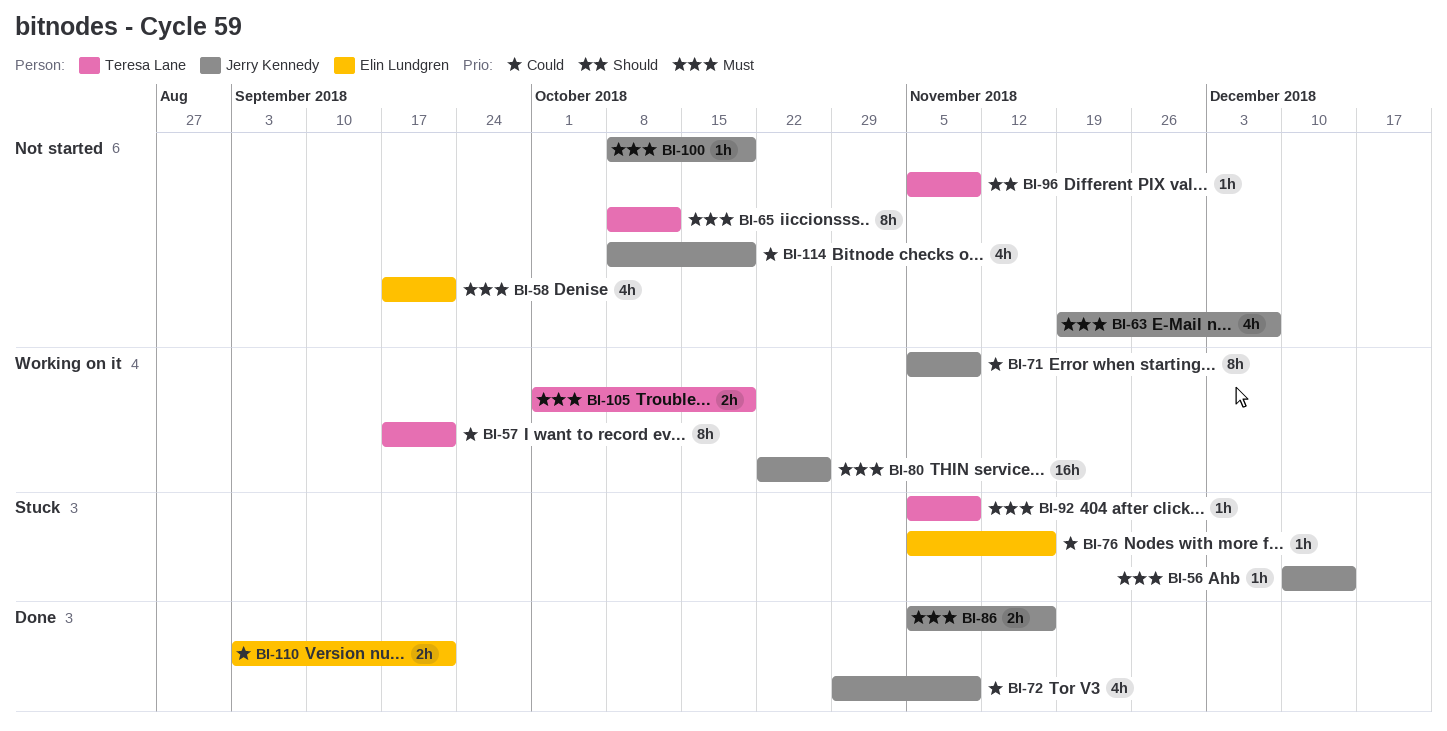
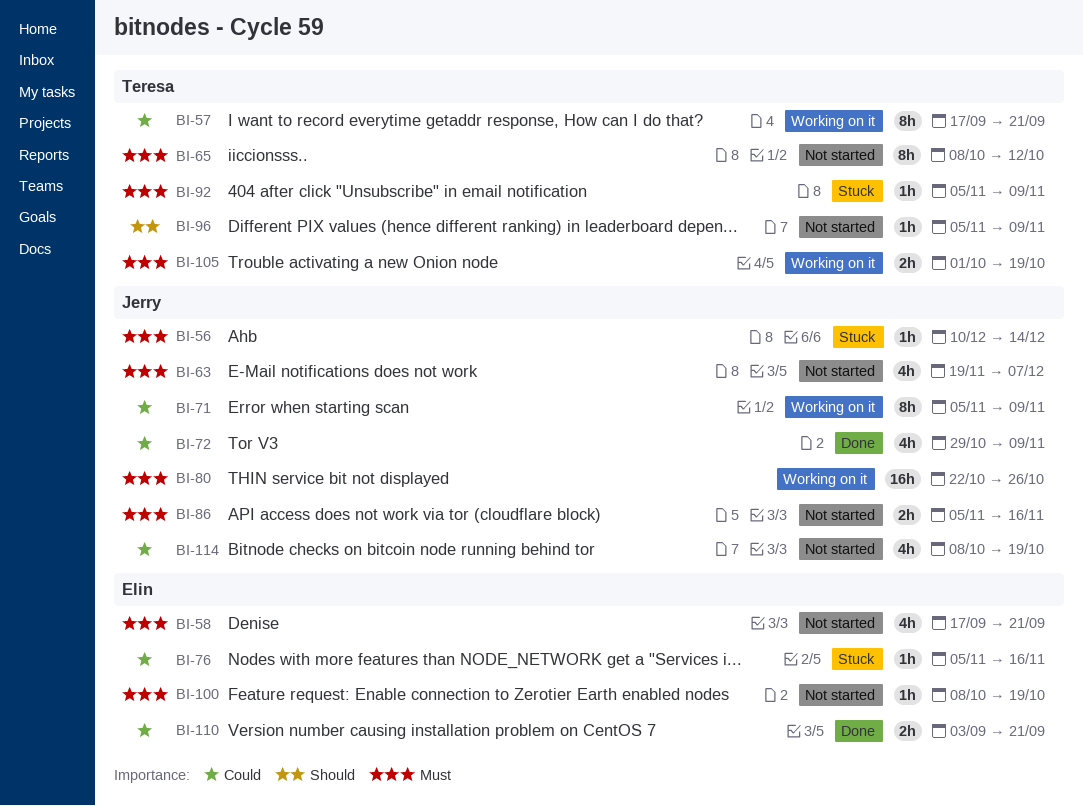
BI-86, status: Done -> Not started
BI-100, owner: Jerry Kennedy -> Elin Lundgren

